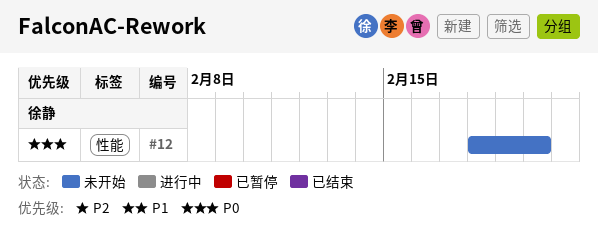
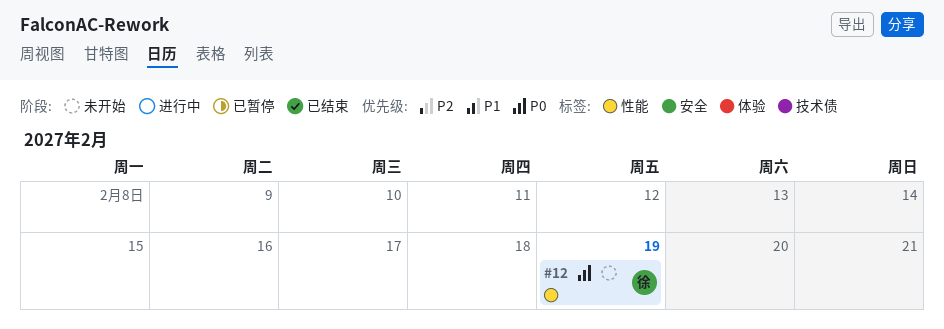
#12, due: Feb 20 -> Feb 19

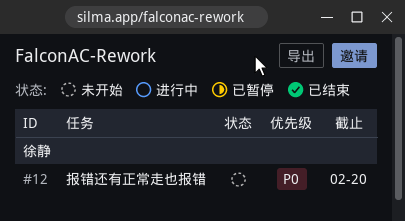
#12, due: Feb 19 -> Feb 20

